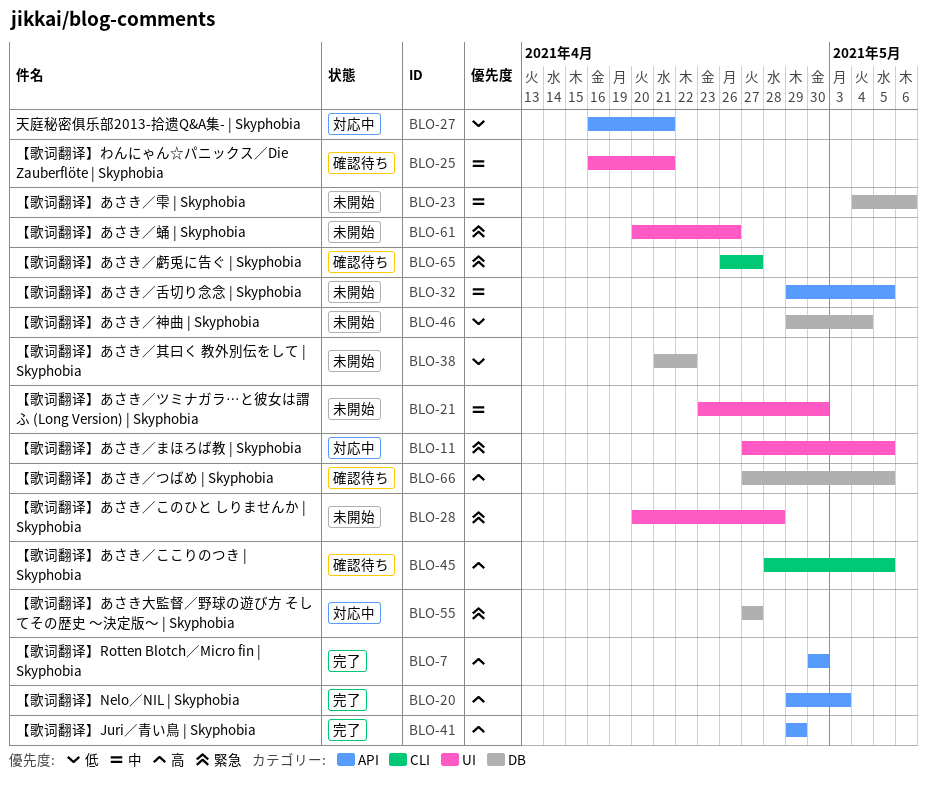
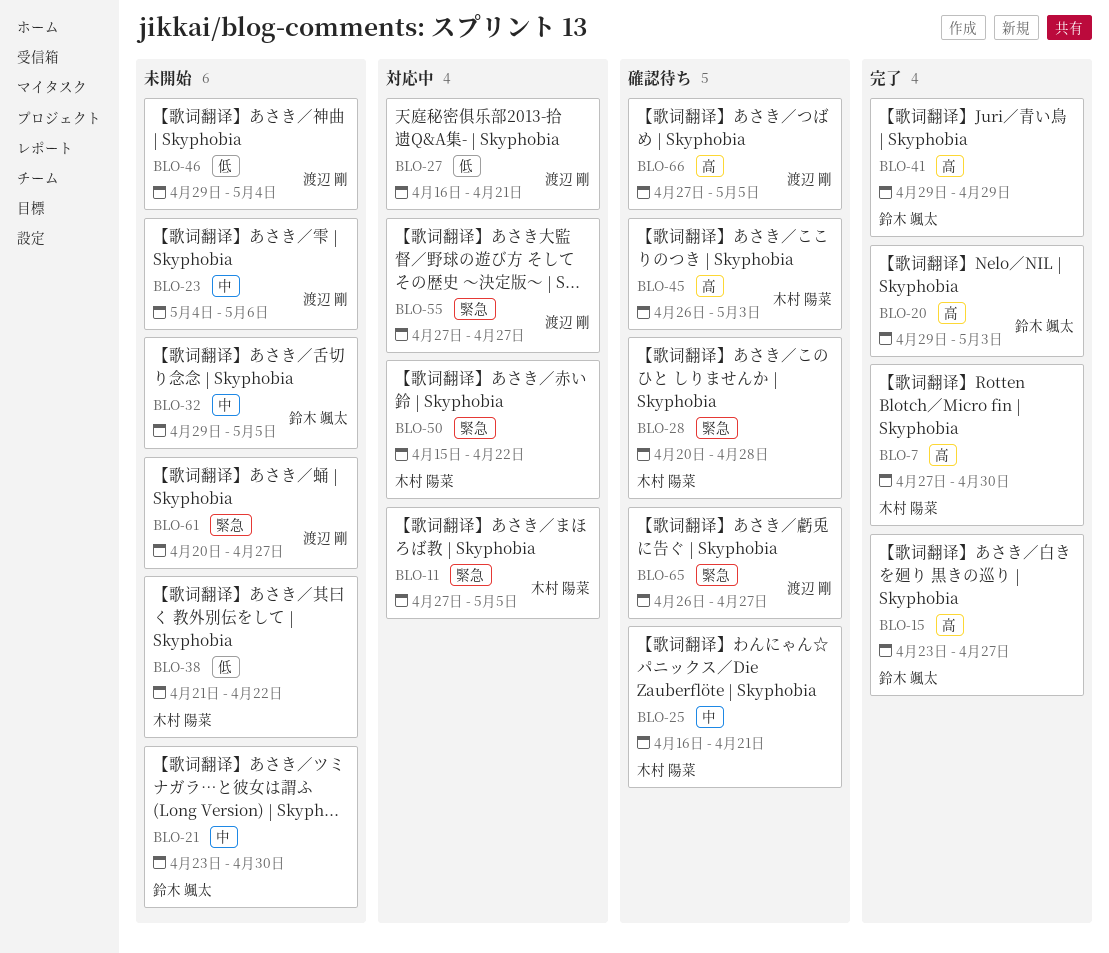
BLO-7, start: Apr 30 -> Apr 27
BLO-15: none -> present
BLO-28, status: 未開始 -> 確認待ち
BLO-45, start: Apr 28 -> Apr 26
BLO-45, due: May 5 -> May 3
BLO-50: none -> present
BLO-61, due: Apr 26 -> Apr 27

